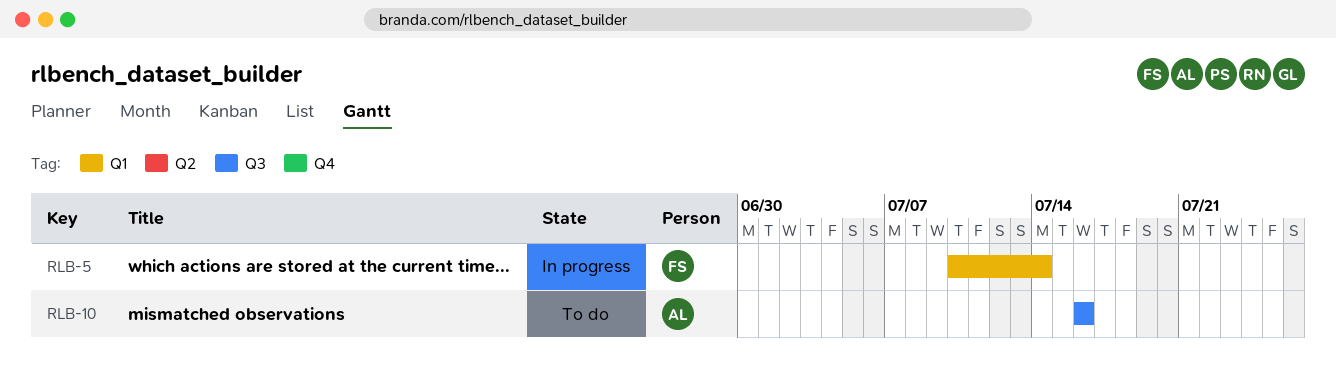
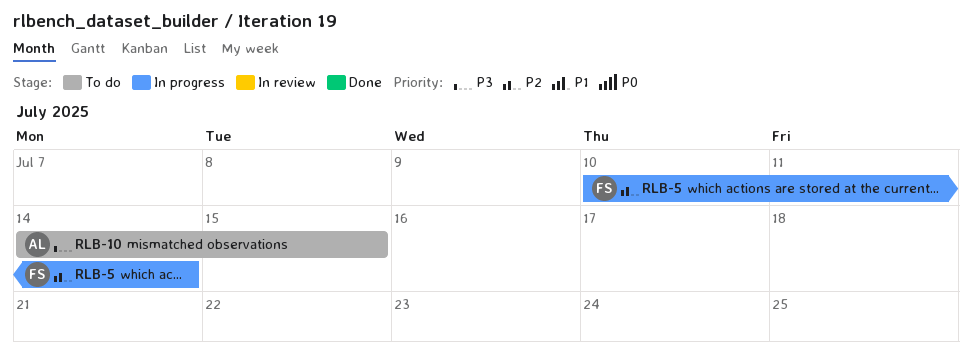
RLB-10, start: Jul 16 -> Jul 14
RLB-10, due: Jul 16 -> Jul 15

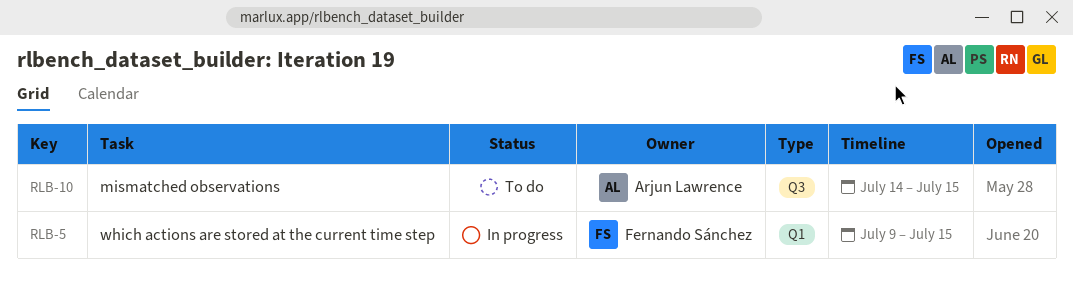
RLB-5, start: Jul 10 -> Jul 9
RLB-5, due: Jul 14 -> Jul 15

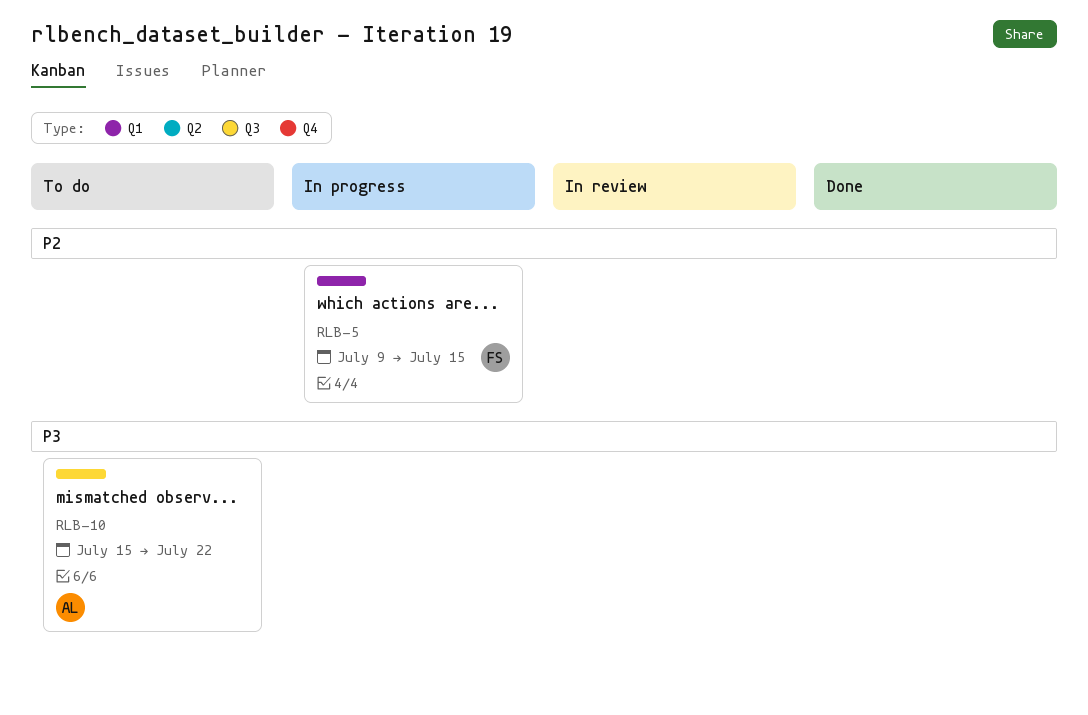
RLB-10, start: Jul 14 -> Jul 15
RLB-10, due: Jul 15 -> Jul 22

